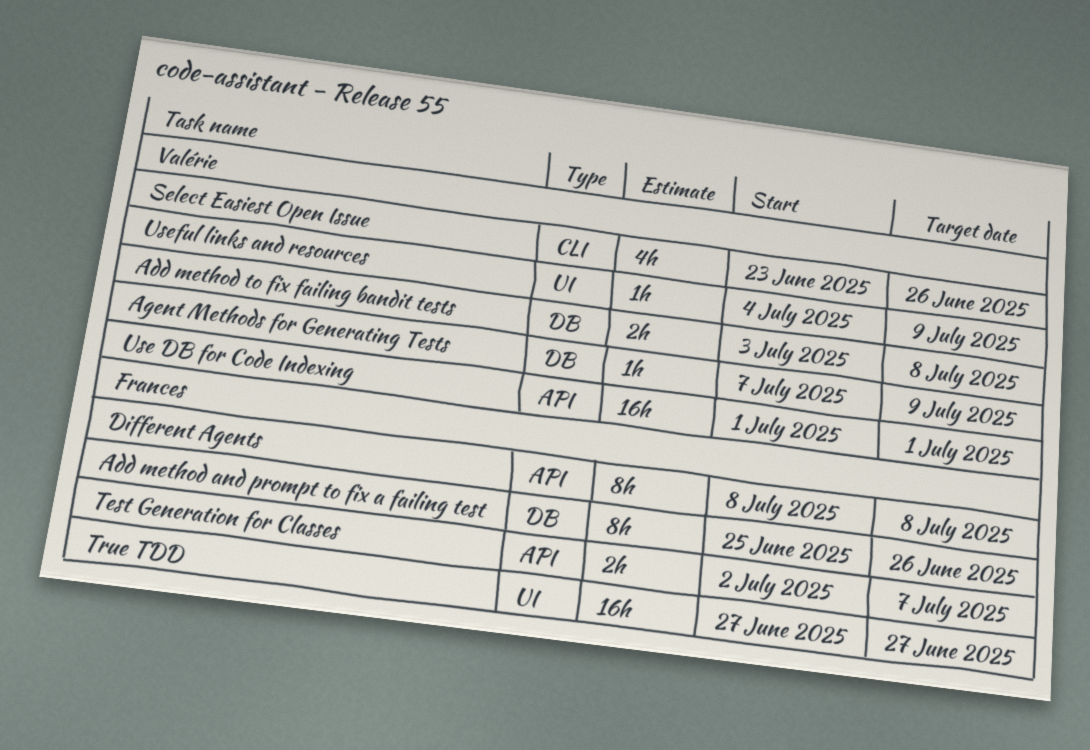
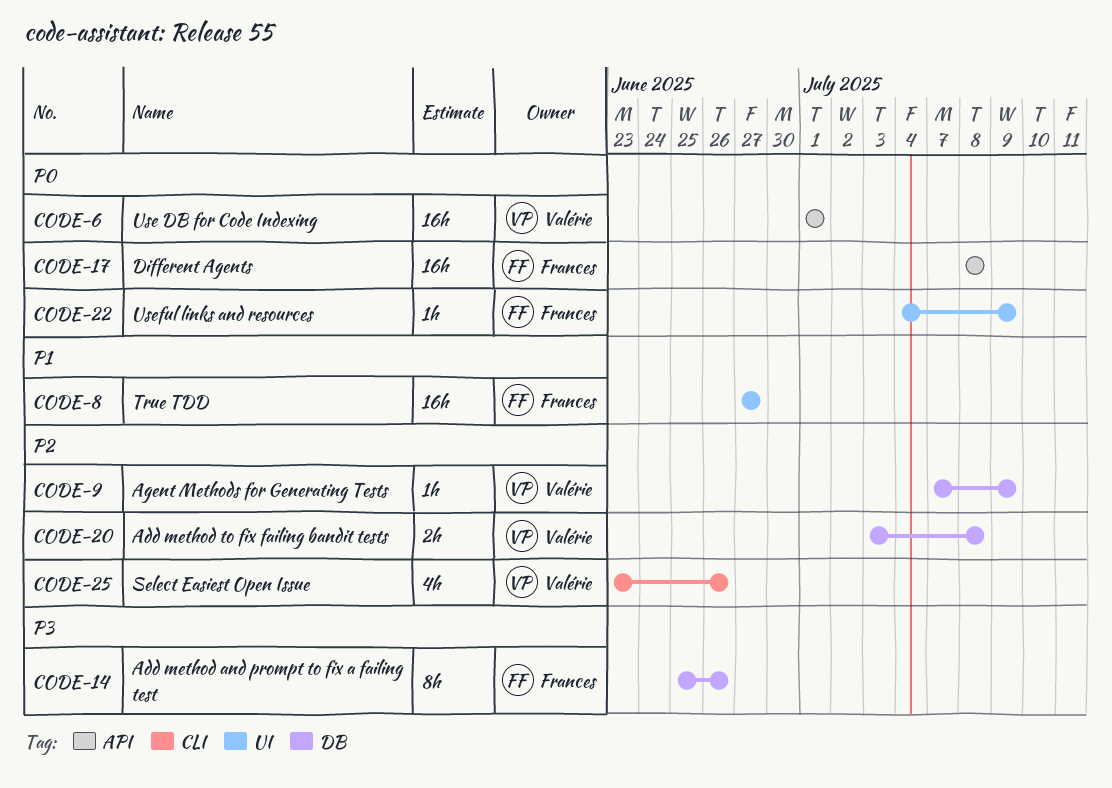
Different Agents, estimate: 8h -> 16h
Test Generation for Classes: present -> none
Useful links and resources, owner: Valérie -> Frances

